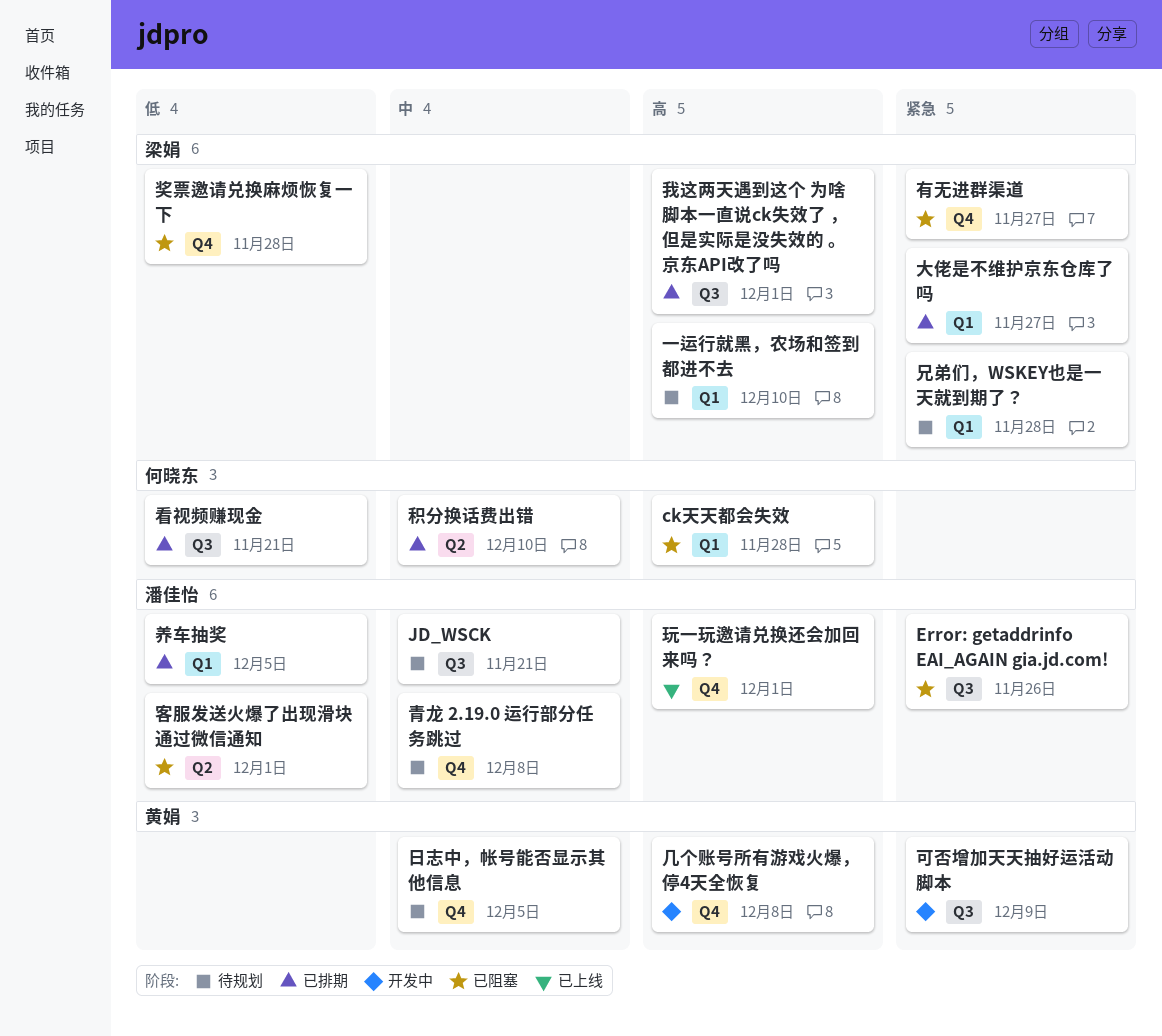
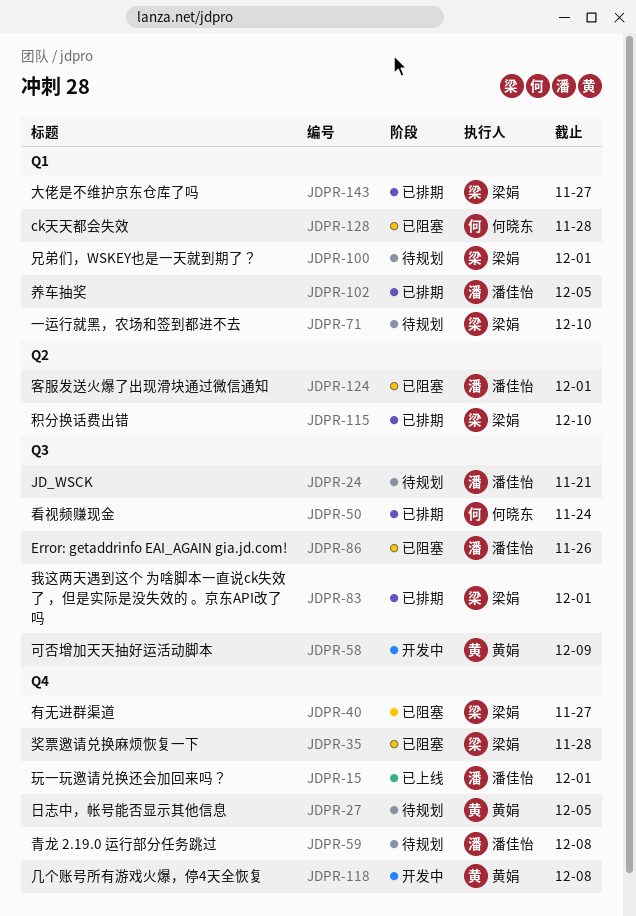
兄弟们，WSKEY也是一天就到期了？, due: Nov 28 -> Dec 1
看视频赚现金, due: Nov 21 -> Nov 24
积分换话费出错, owner: 何晓东 -> 梁娟

